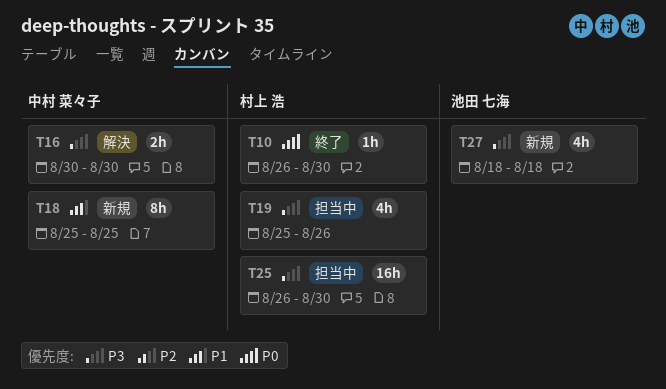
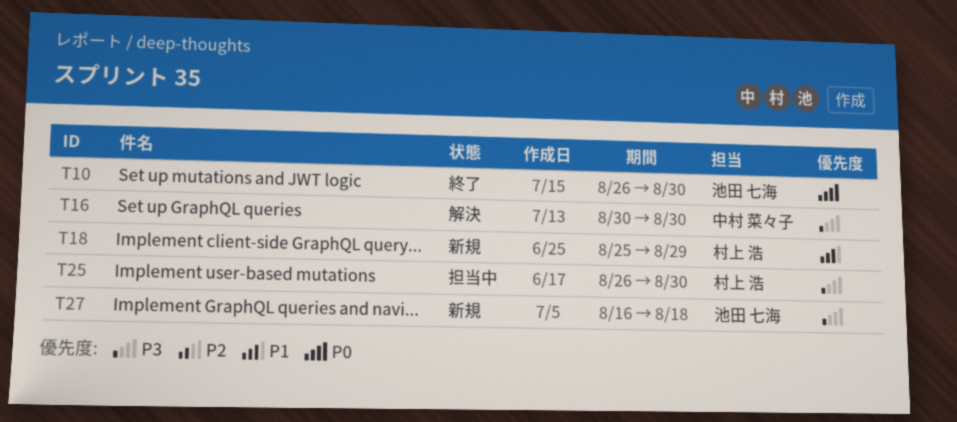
T10, owner: 村上 浩 -> 池田 七海
T18, owner: 中村 菜々子 -> 村上 浩
T18, due: Aug 25 -> Aug 29
T19: present -> none
T27, start: Aug 18 -> Aug 16

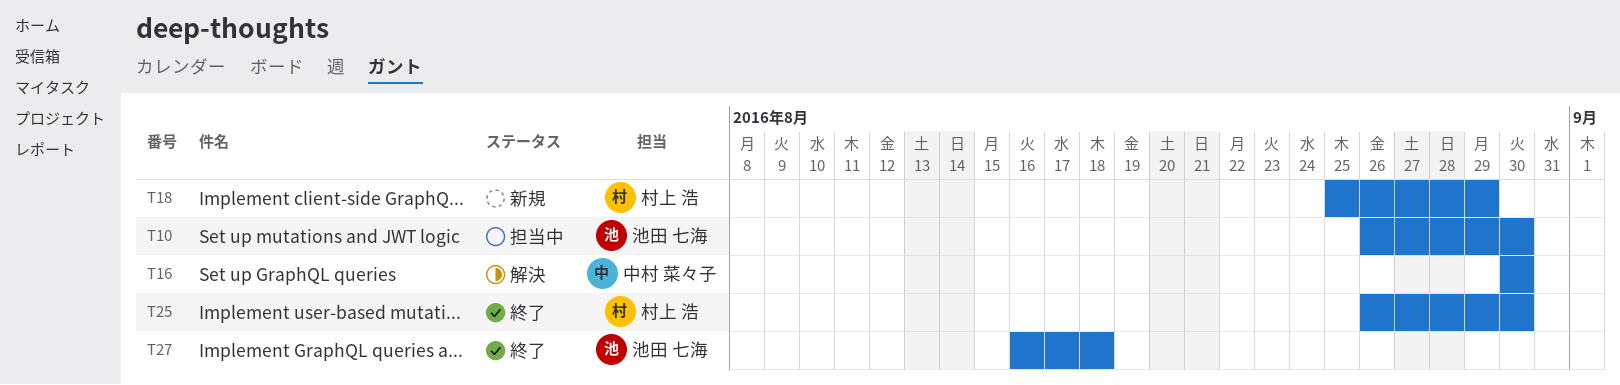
T10, status: 終了 -> 担当中
T25, status: 担当中 -> 終了
T27, status: 新規 -> 終了

